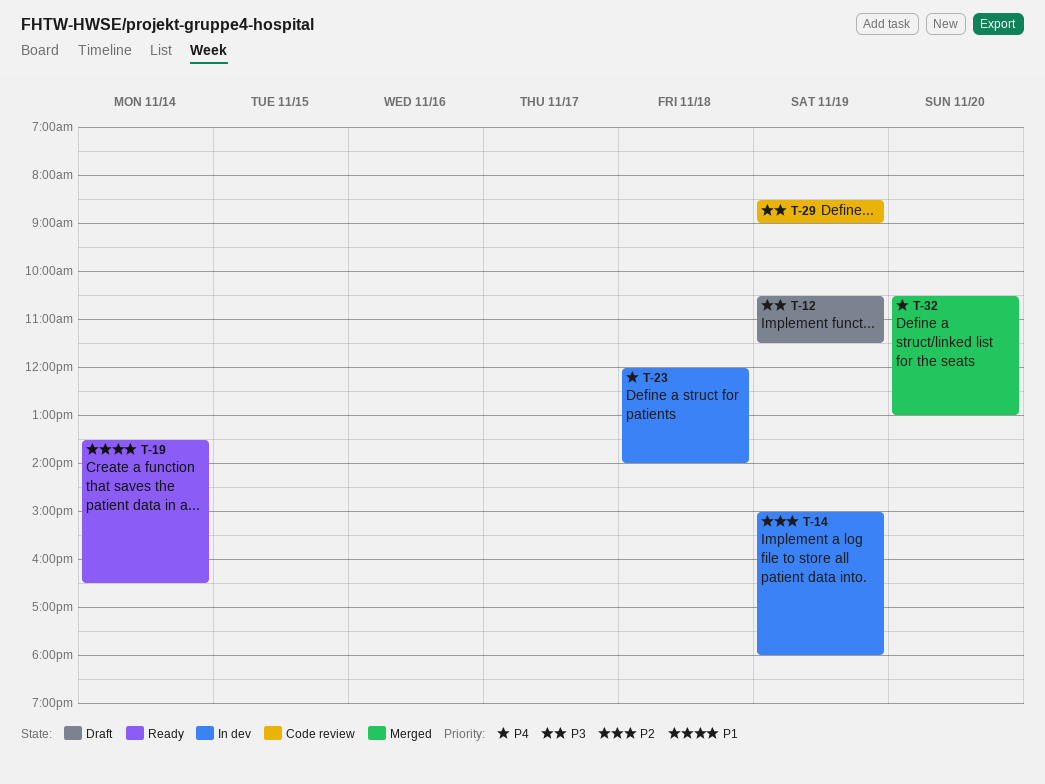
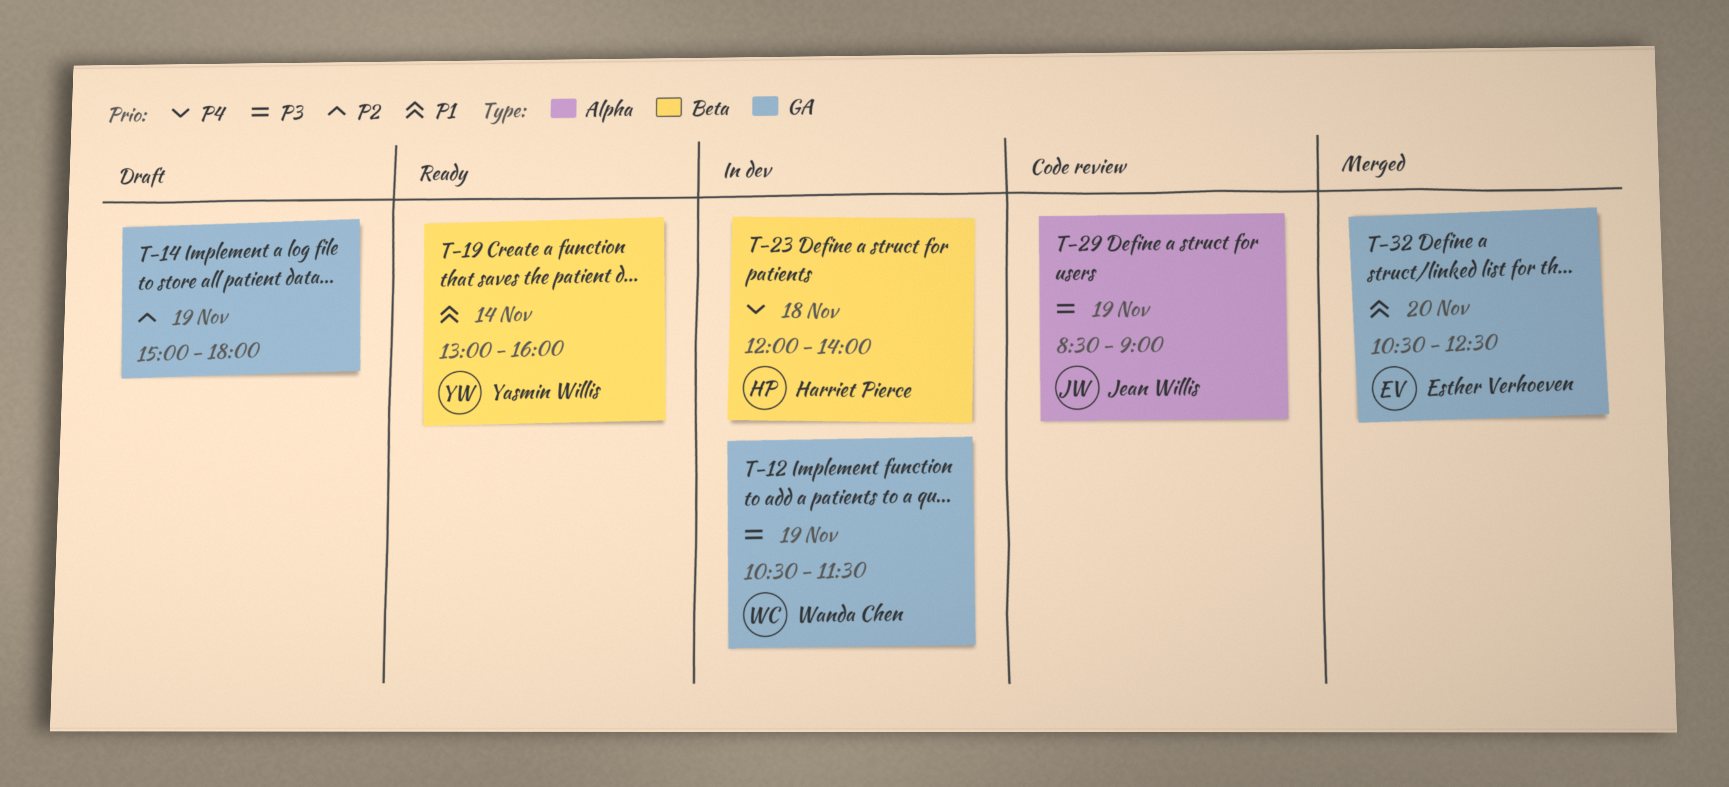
T-12, status: Draft -> In dev
T-14, status: In dev -> Draft
T-19, begins: 13:30 -> 13:00
T-19, ends: 16:30 -> 16:00
T-32, priority: P4 -> P1
T-32, ends: 13:00 -> 12:30

